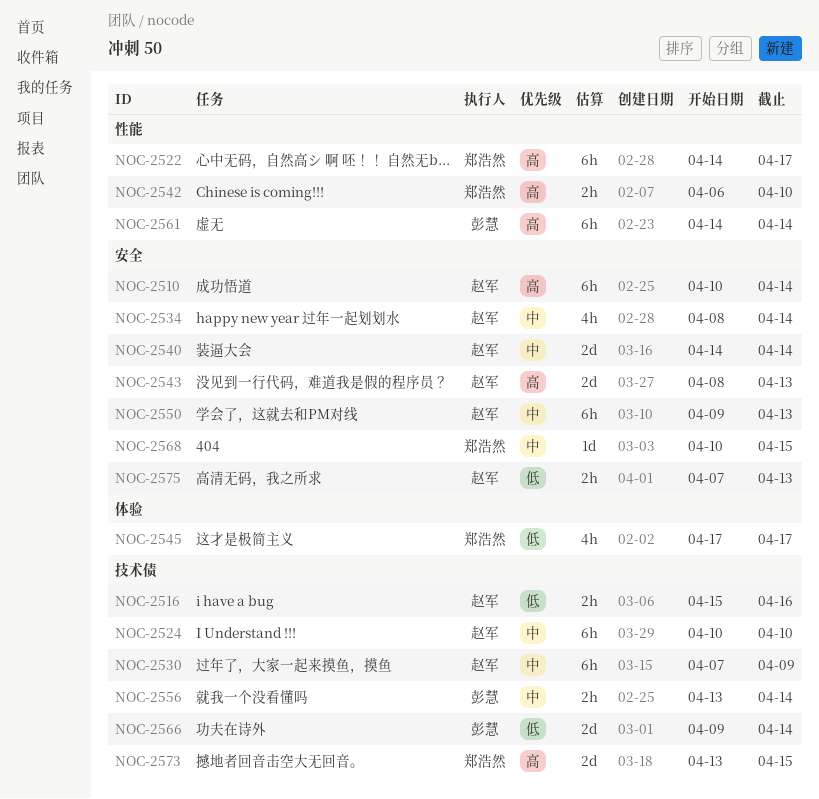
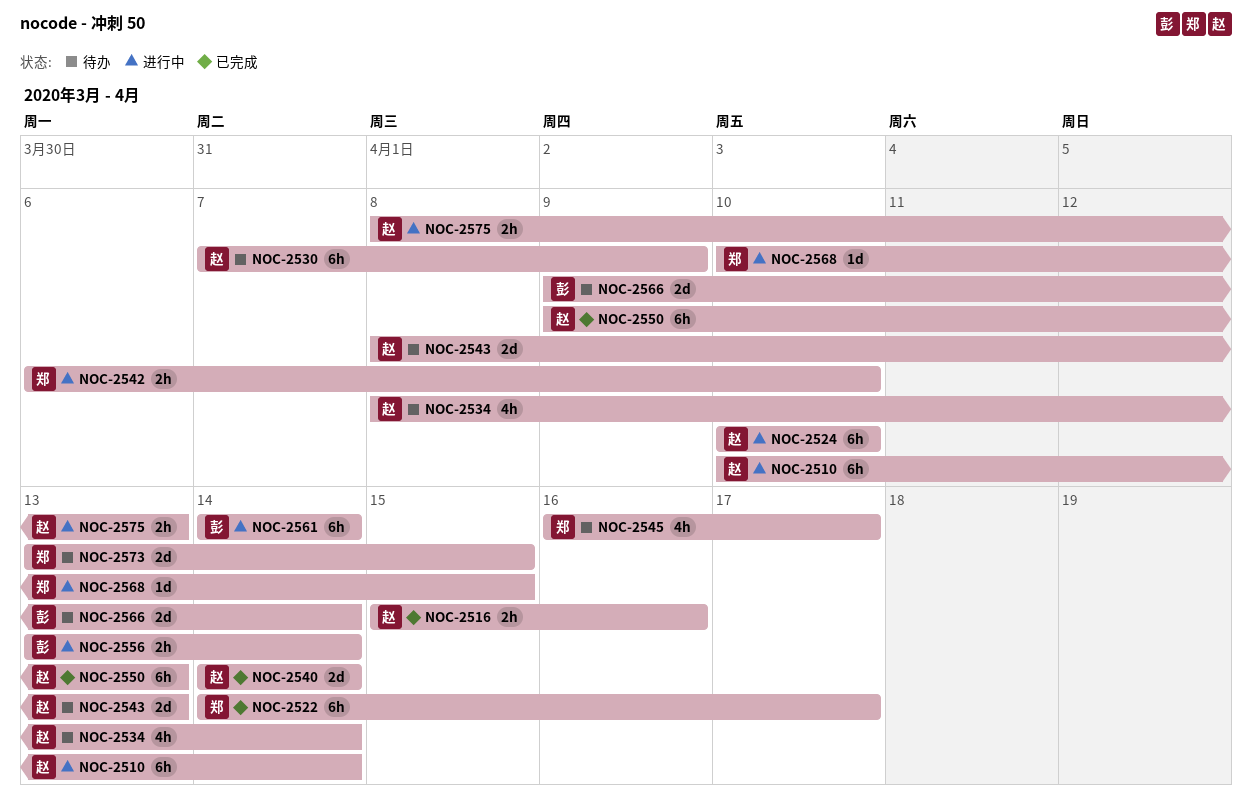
NOC-2545, start: Apr 17 -> Apr 16
NOC-2575, start: Apr 7 -> Apr 8

